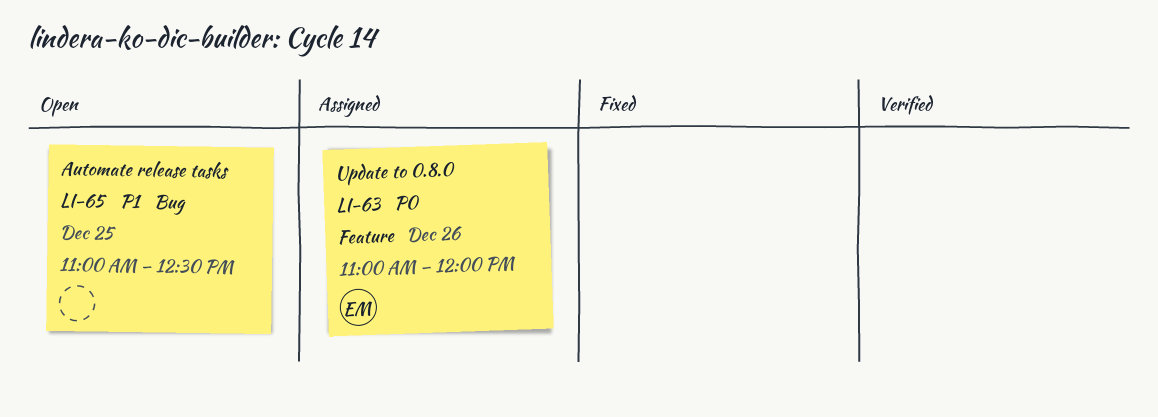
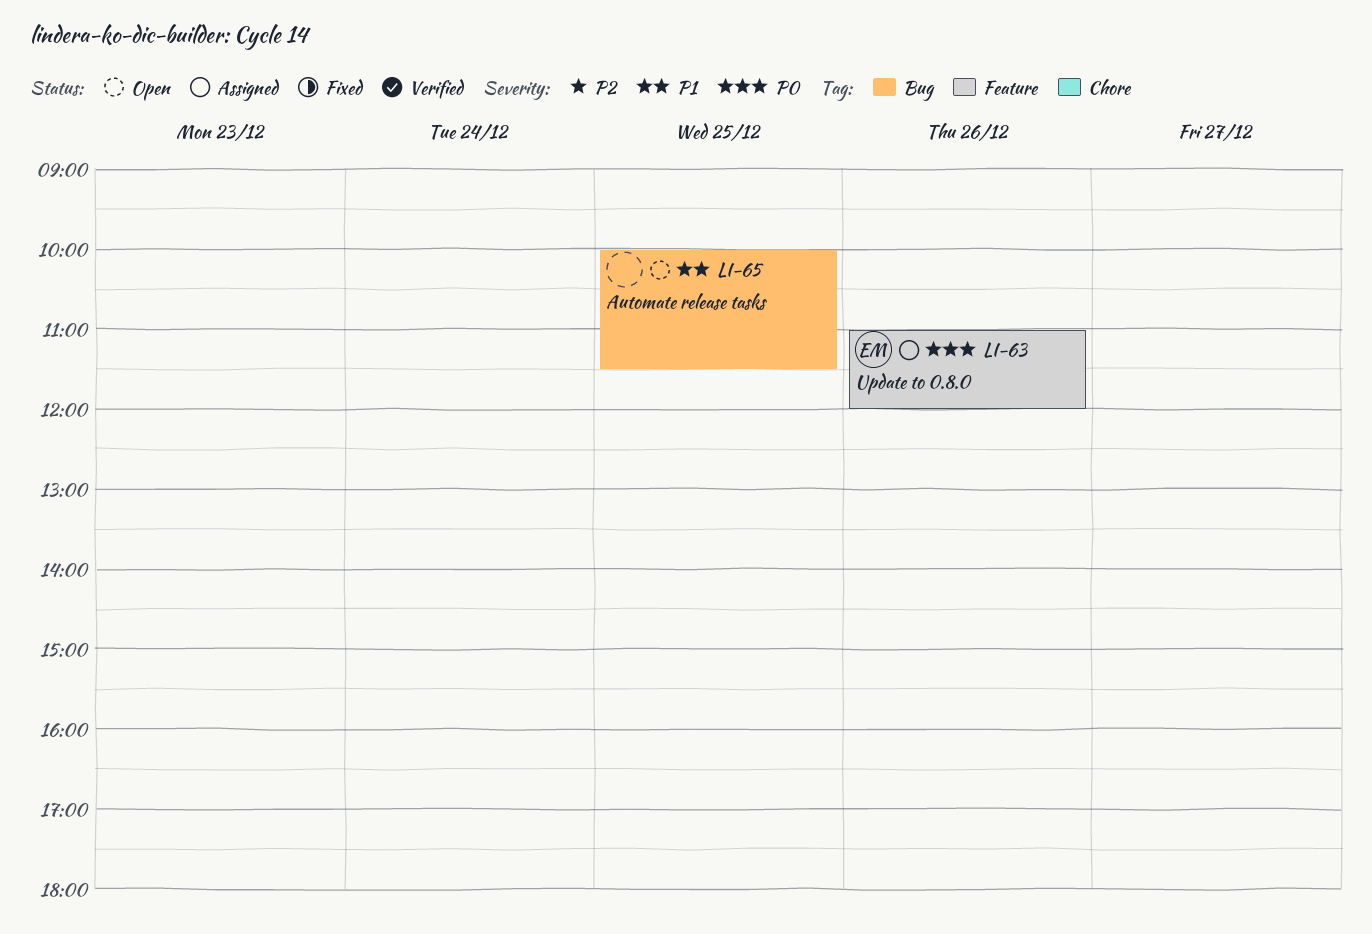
LI-65, begins: 11:00 -> 10:00
LI-65, ends: 12:30 -> 11:30

